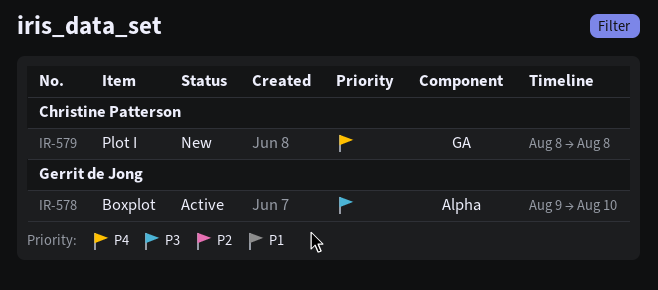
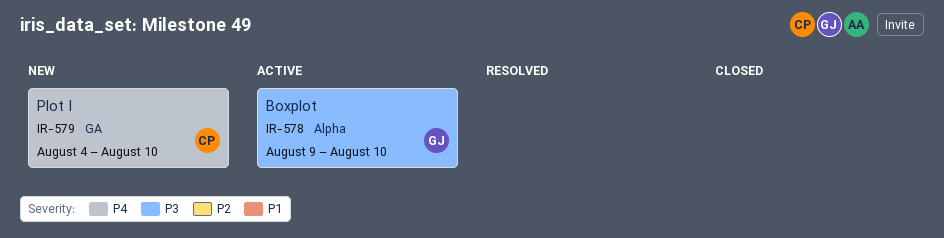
IR-579, start: Aug 8 -> Aug 4
IR-579, due: Aug 8 -> Aug 10

